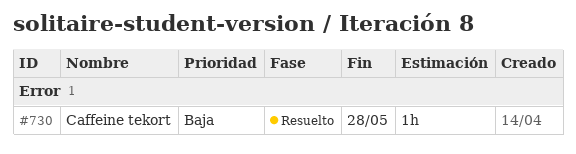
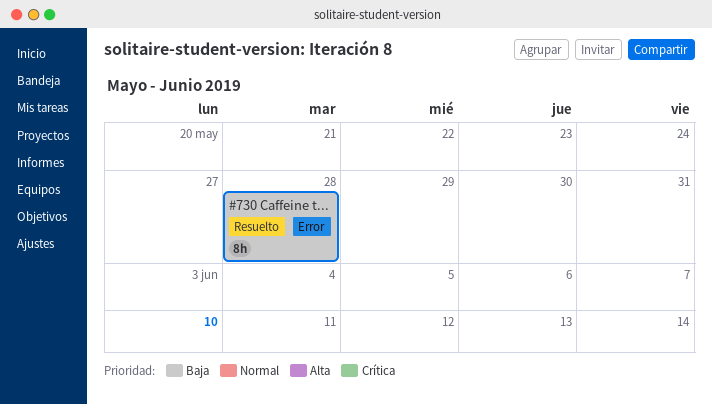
#730, estimate: 1h -> 8h

